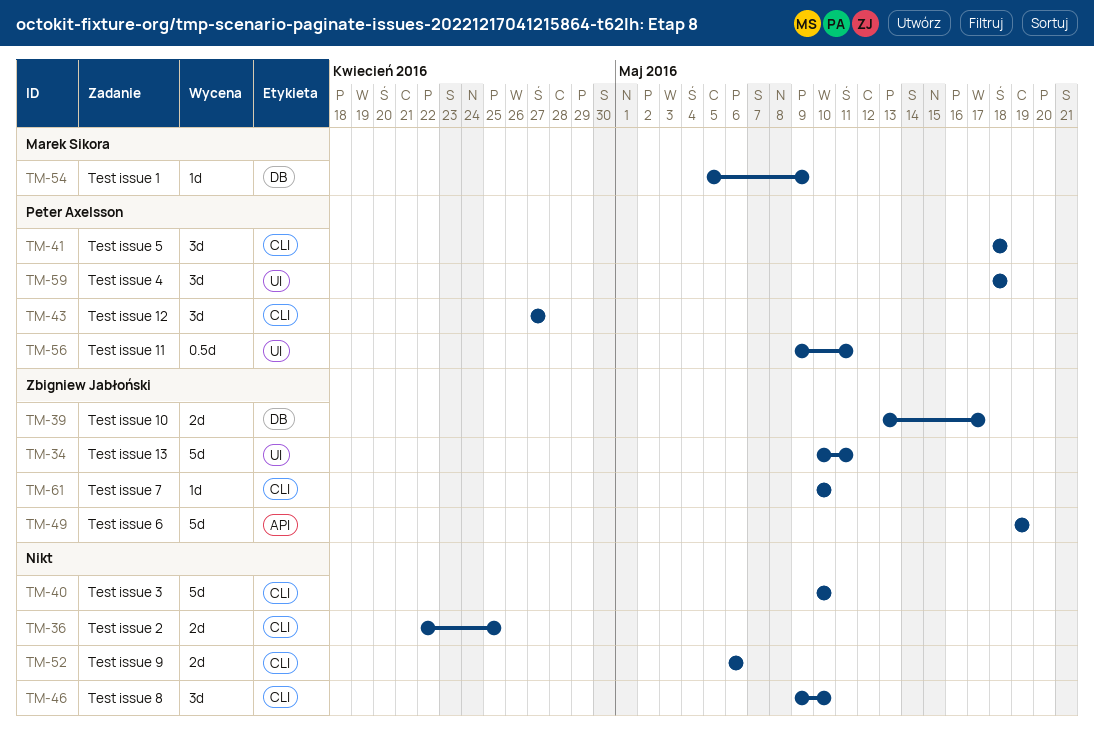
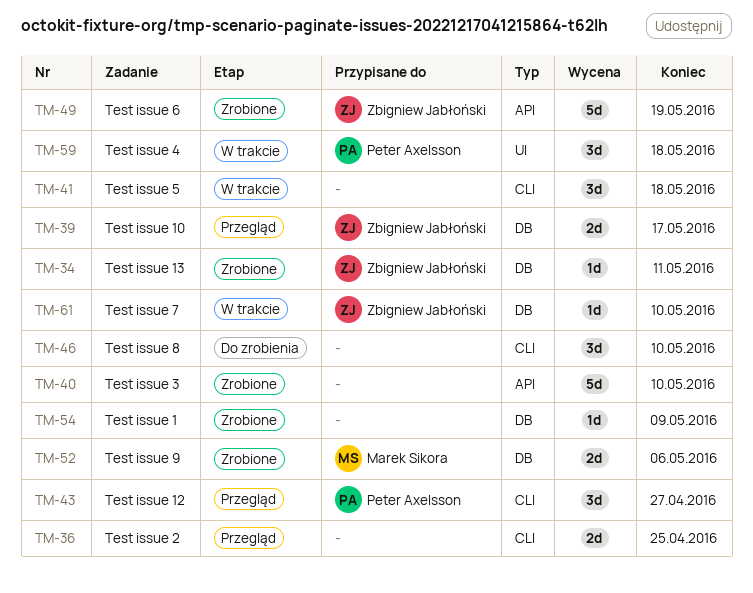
TM-34, label: UI -> DB
TM-34, estimate: 5d -> 1d
TM-40, label: CLI -> API
TM-41, owner: Peter Axelsson -> none
TM-52, owner: none -> Marek Sikora
TM-52, label: CLI -> DB
TM-54, owner: Marek Sikora -> none
TM-56: present -> none
TM-61, label: CLI -> DB

